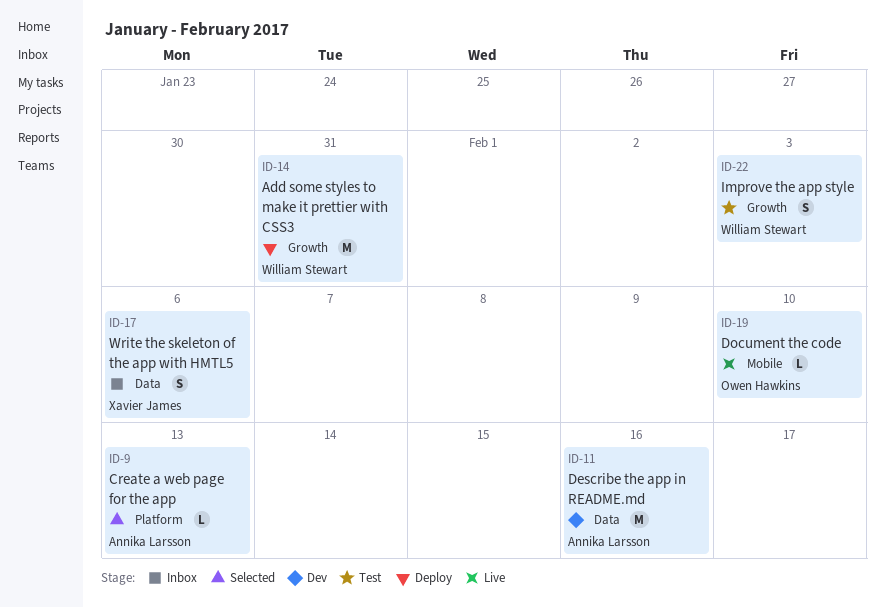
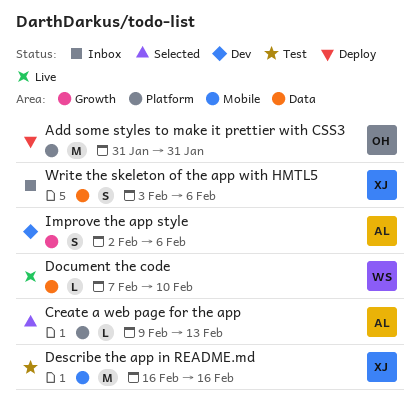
Add some styles to make it prettier with CSS3, owner: William Stewart -> Owen Hawkins
Add some styles to make it prettier with CSS3, label: Growth -> Platform
Describe the app in README.md, status: Dev -> Test
Describe the app in README.md, owner: Annika Larsson -> Xavier James
Describe the app in README.md, label: Data -> Mobile
Document the code, owner: Owen Hawkins -> William Stewart
Document the code, label: Mobile -> Data
Improve the app style, status: Test -> Dev
Improve the app style, owner: William Stewart -> Annika Larsson
Improve the app style, due: Feb 3 -> Feb 6

